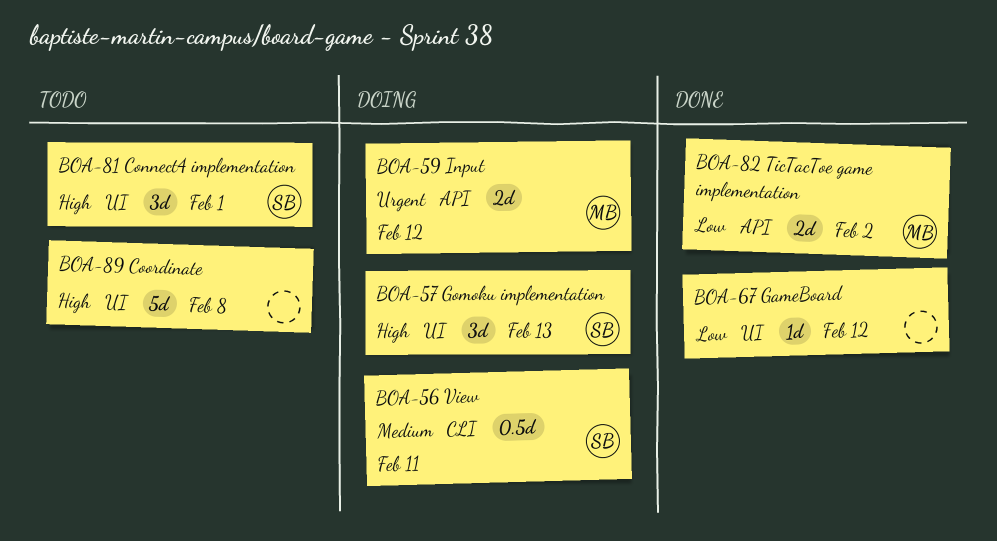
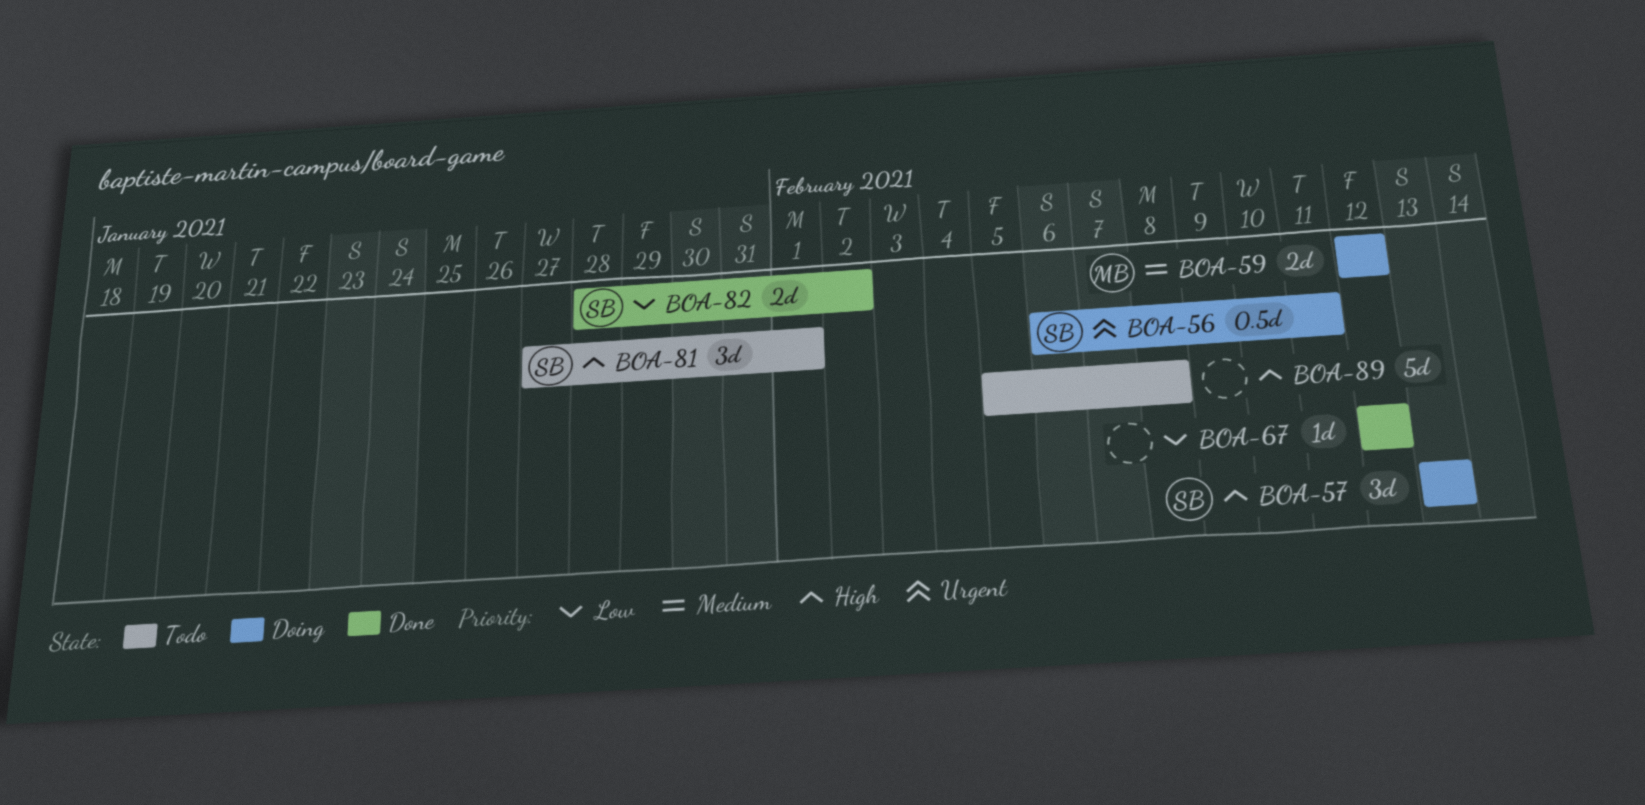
BOA-56, priority: Medium -> Urgent
BOA-59, priority: Urgent -> Medium
BOA-82, owner: MB -> SB

